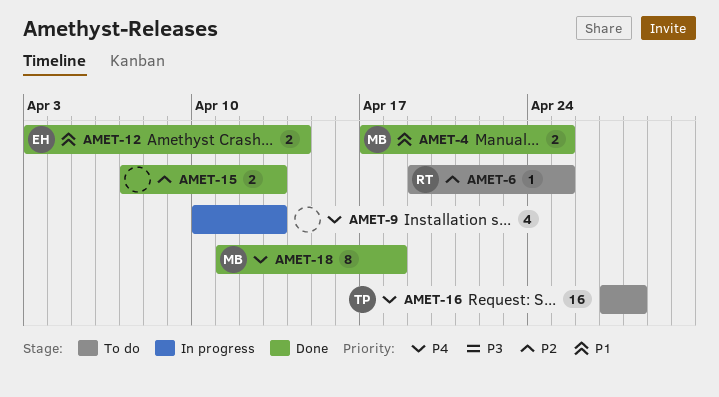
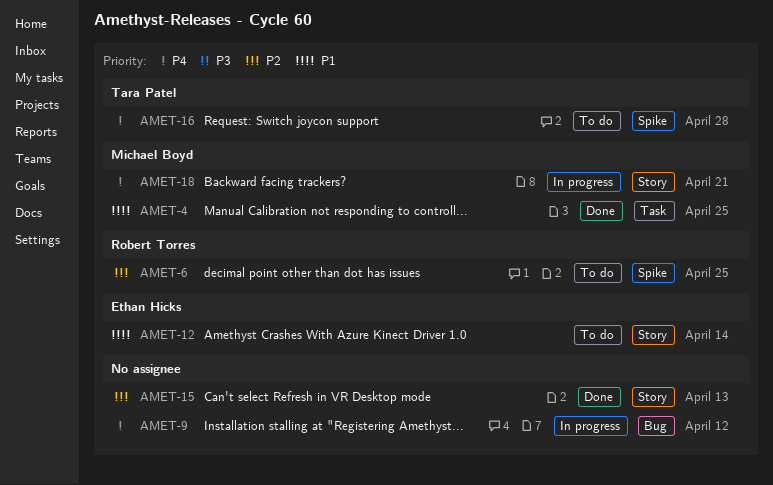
AMET-9, due: Apr 13 -> Apr 12
AMET-12, status: Done -> To do
AMET-18, status: Done -> In progress
AMET-18, due: Apr 18 -> Apr 21

